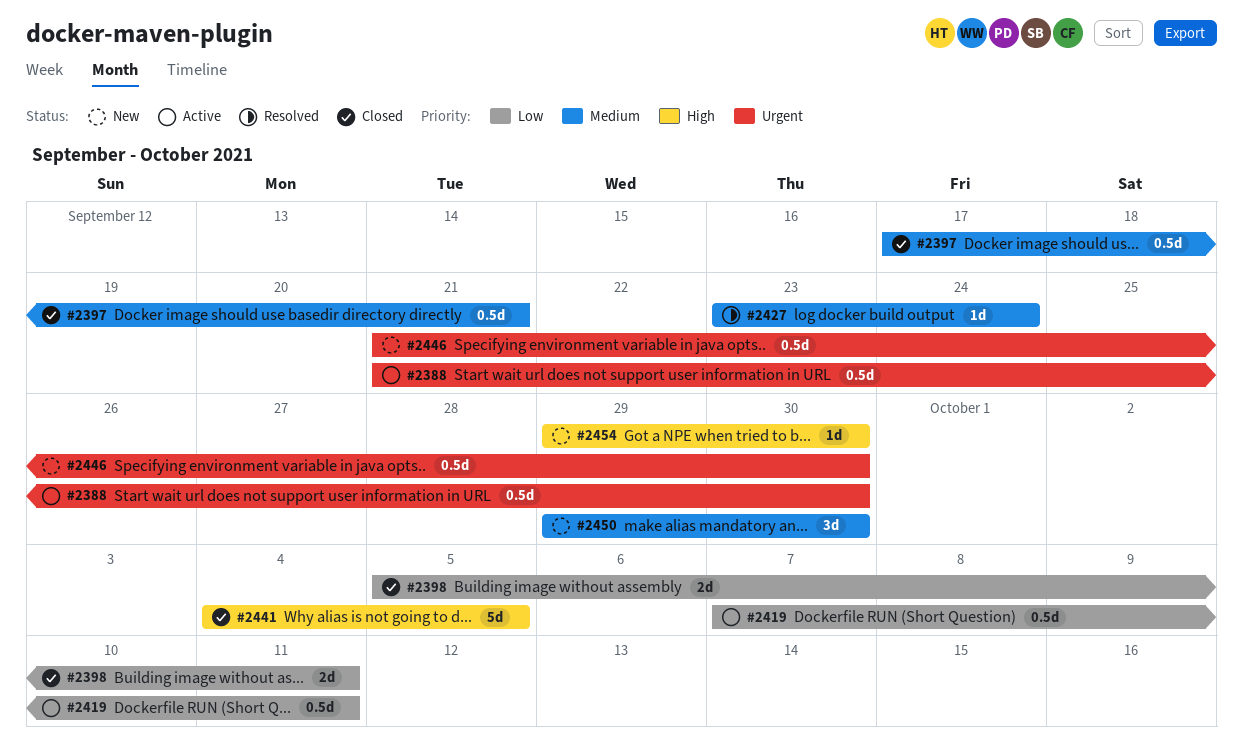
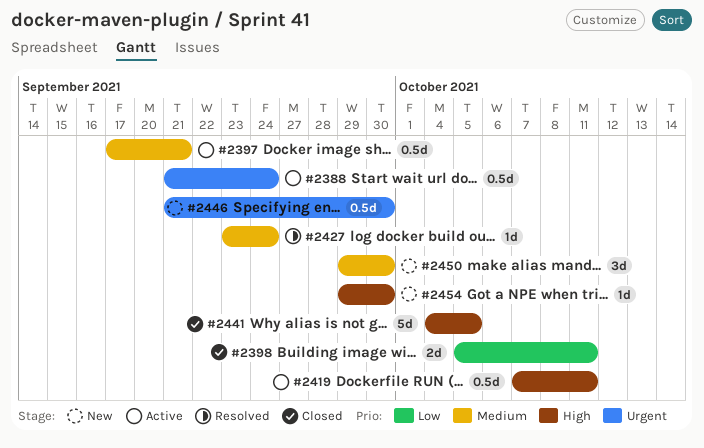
#2388, due: Sep 30 -> Sep 24
#2397, status: Closed -> Active
#2419, priority: Low -> High

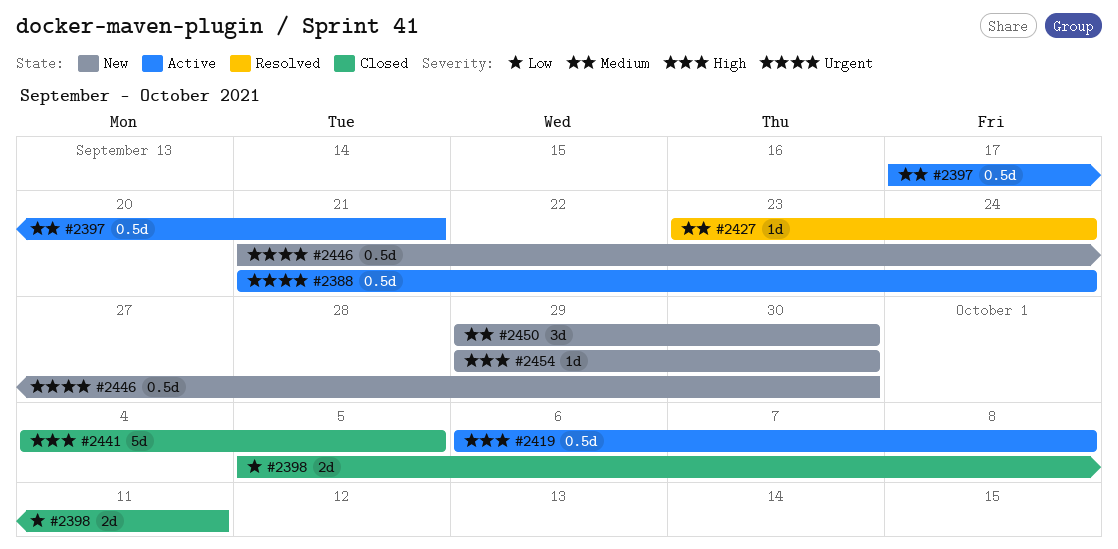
#2419, start: Oct 7 -> Oct 6
#2419, due: Oct 11 -> Oct 8

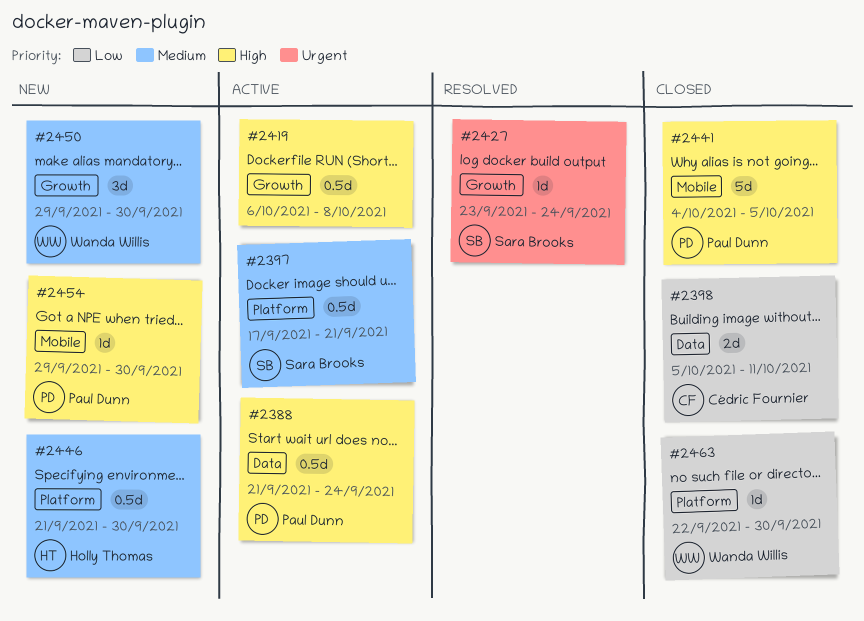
#2388, priority: Urgent -> High
#2427, priority: Medium -> Urgent
#2446, priority: Urgent -> Medium
#2463: none -> present

